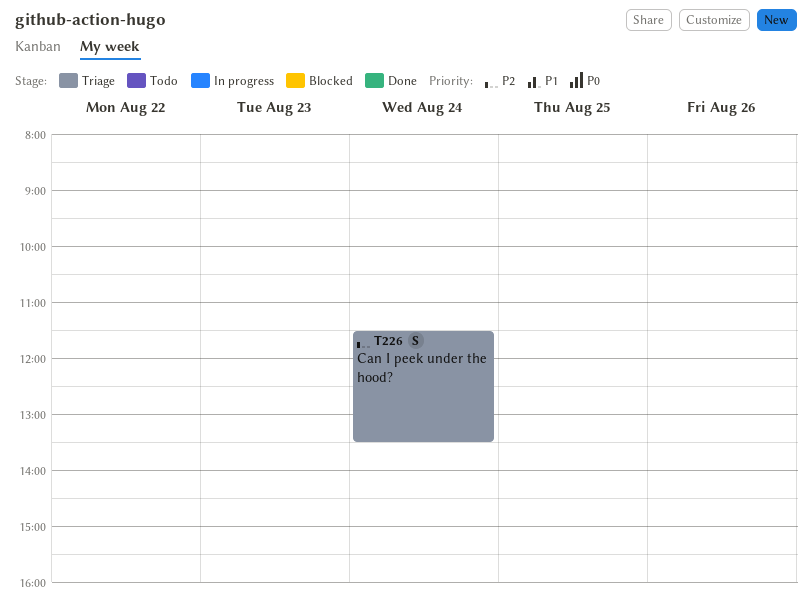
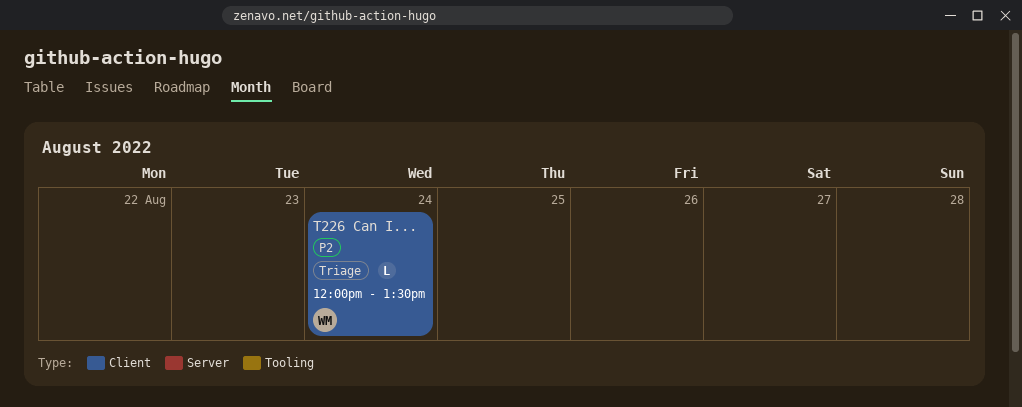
T226, estimate: S -> L
T226, begins: 11:30 -> 12:00

